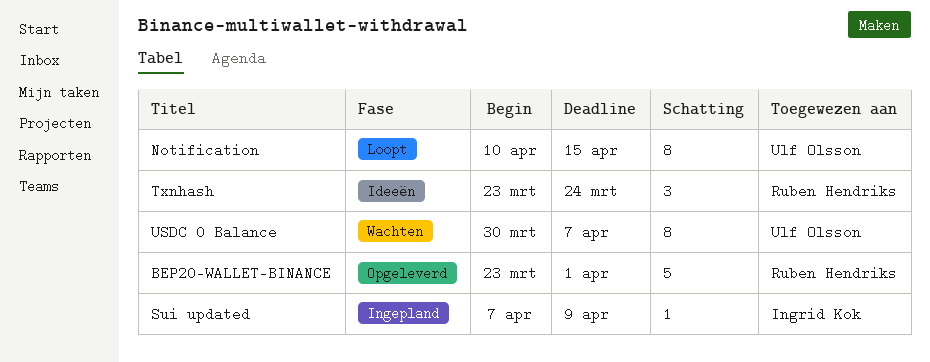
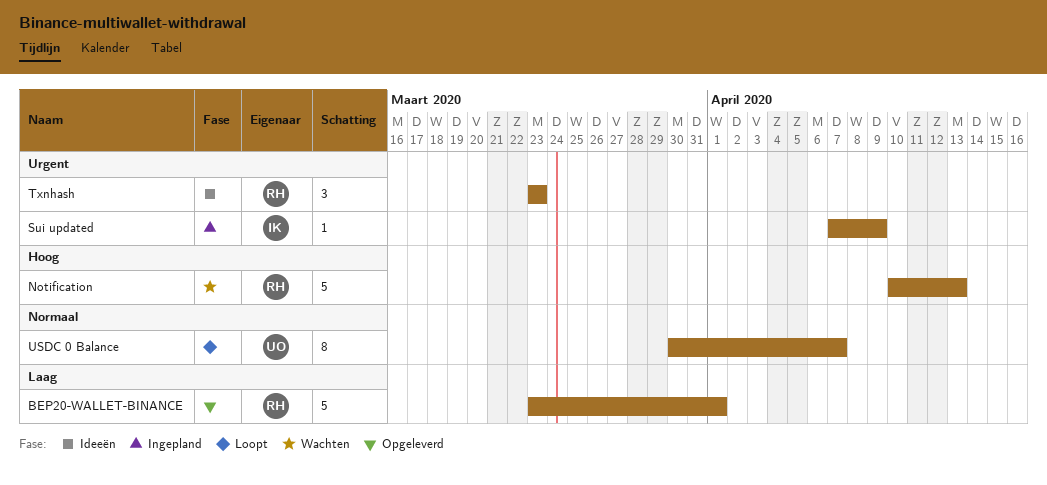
Notification, status: Loopt -> Wachten
Notification, owner: Ulf Olsson -> Ruben Hendriks
Notification, estimate: 8 -> 5
Notification, due: Apr 15 -> Apr 13
Txnhash, due: Mar 24 -> Mar 23
USDC 0 Balance, status: Wachten -> Loopt

